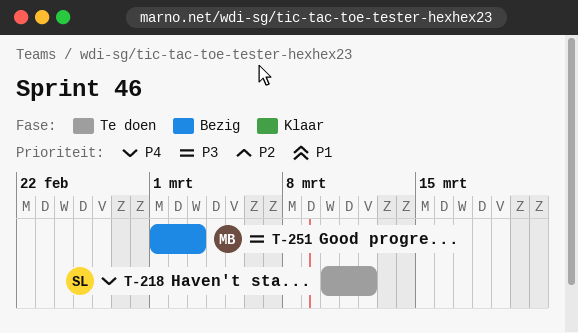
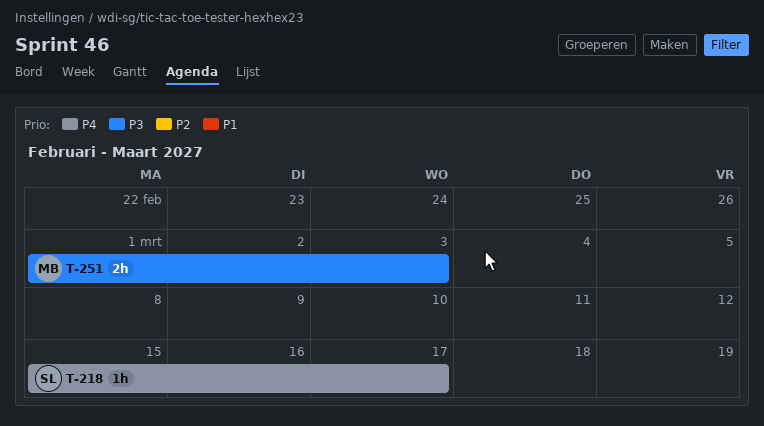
T-218, start: Mar 10 -> Mar 15
T-218, due: Mar 12 -> Mar 17

